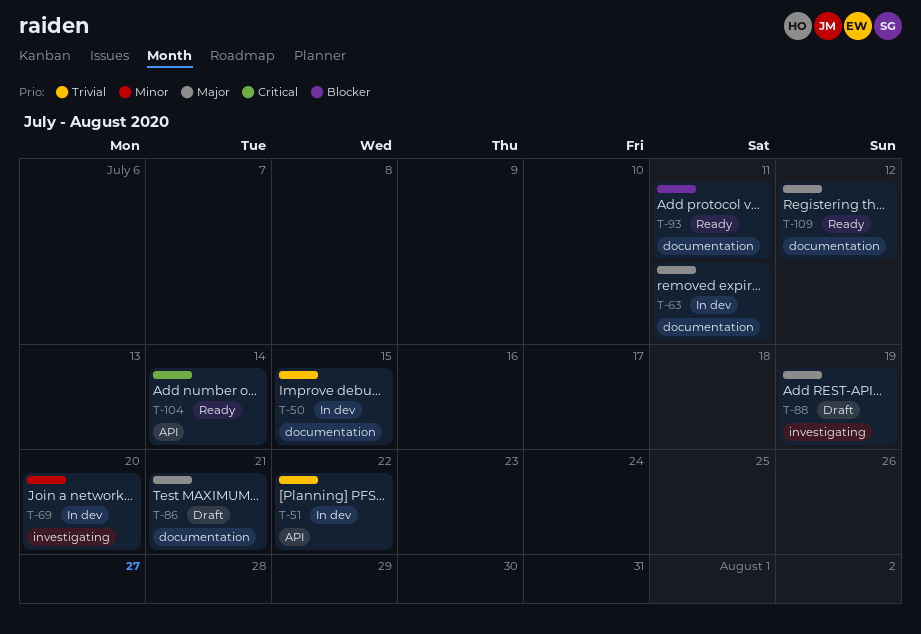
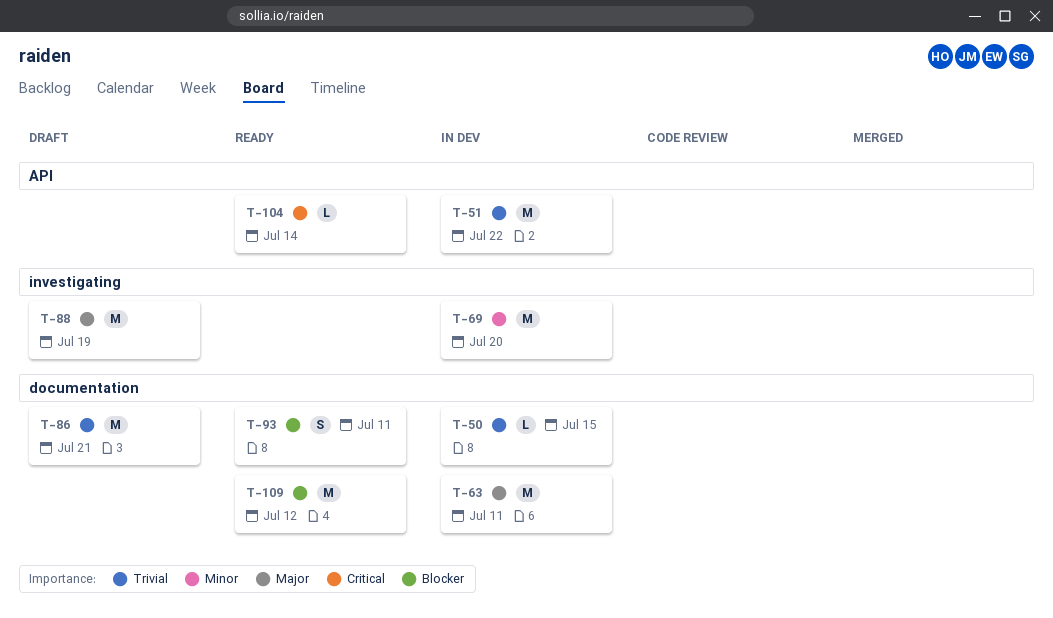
T-86, priority: Major -> Trivial
T-109, priority: Major -> Blocker

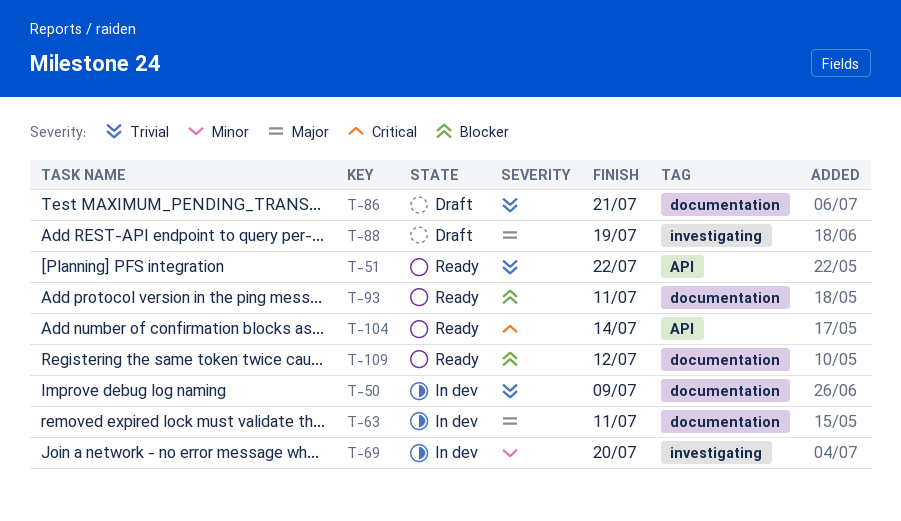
T-50, due: Jul 15 -> Jul 9
T-51, status: In dev -> Ready

